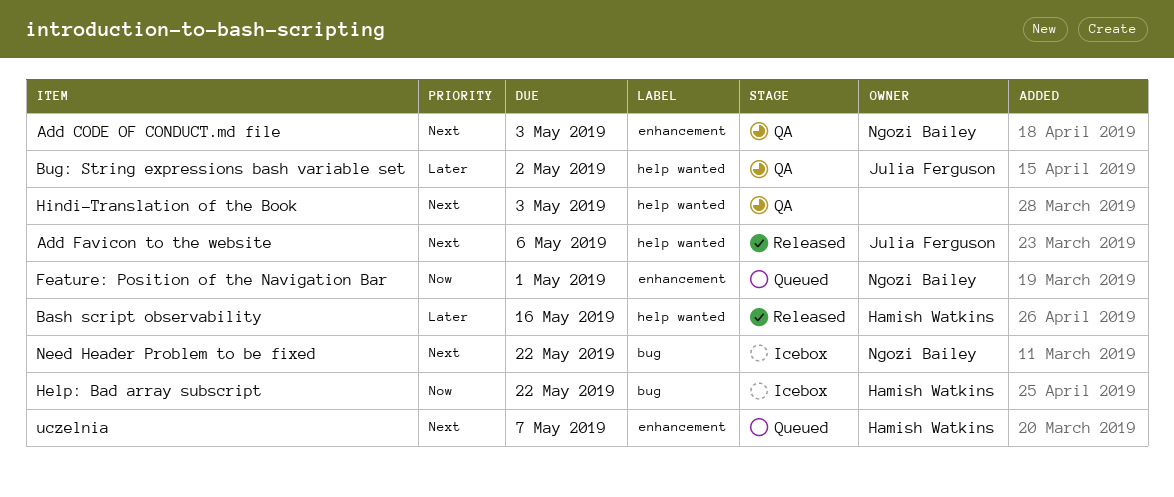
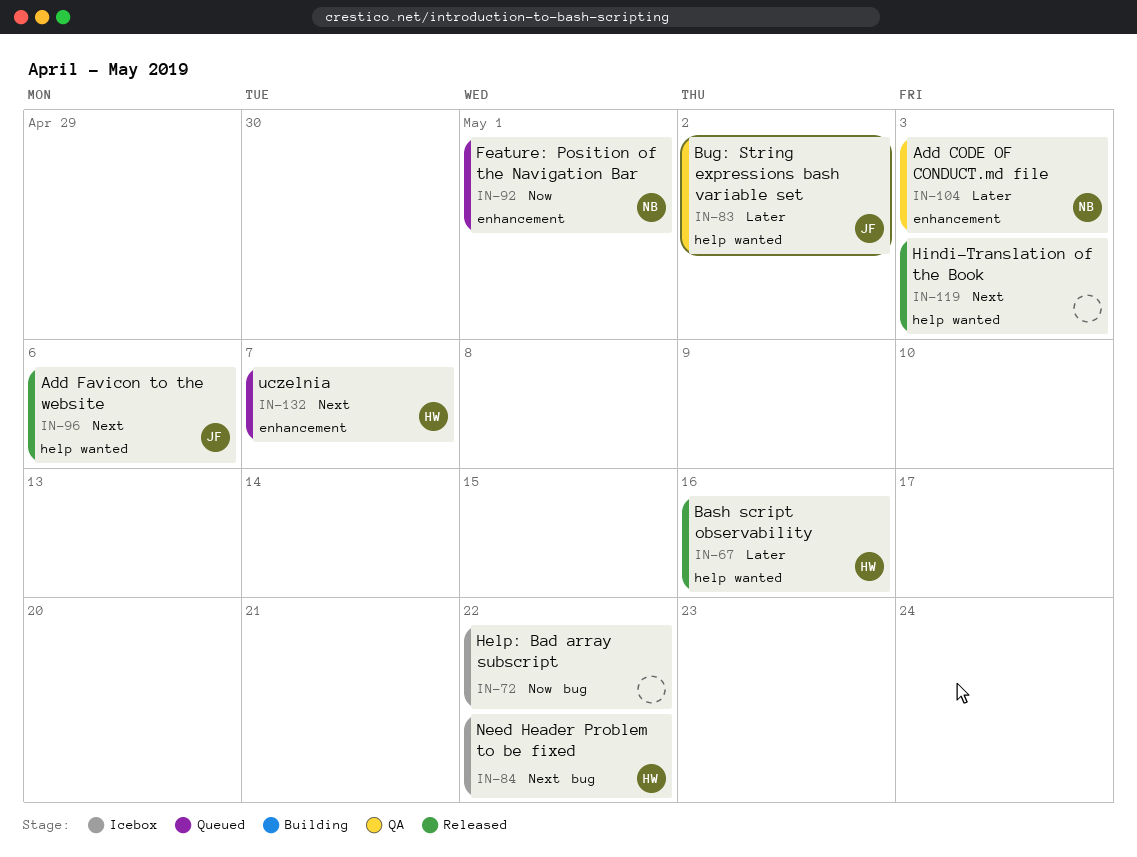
Add CODE OF CONDUCT.md file, priority: Next -> Later
Help: Bad array subscript, owner: Hamish Watkins -> none
Hindi-Translation of the Book, status: QA -> Released
Need Header Problem to be fixed, owner: Ngozi Bailey -> Hamish Watkins

